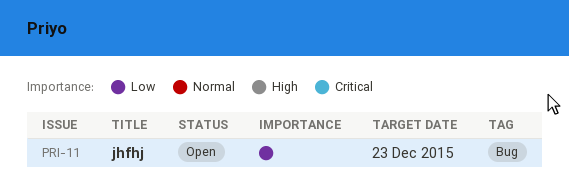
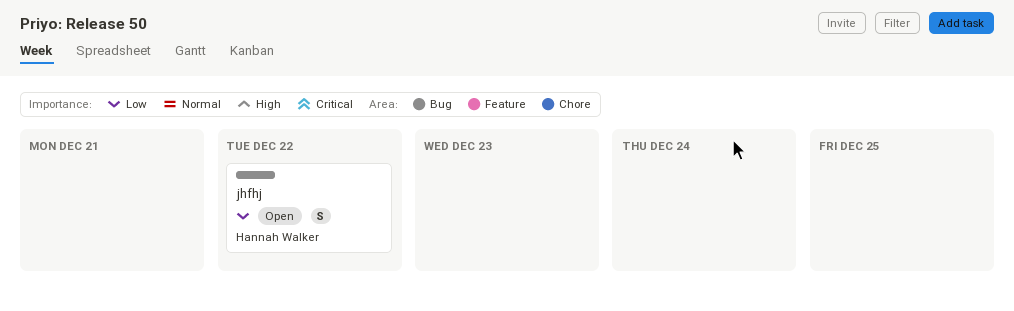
jhfhj, due: Dec 23 -> Dec 22

